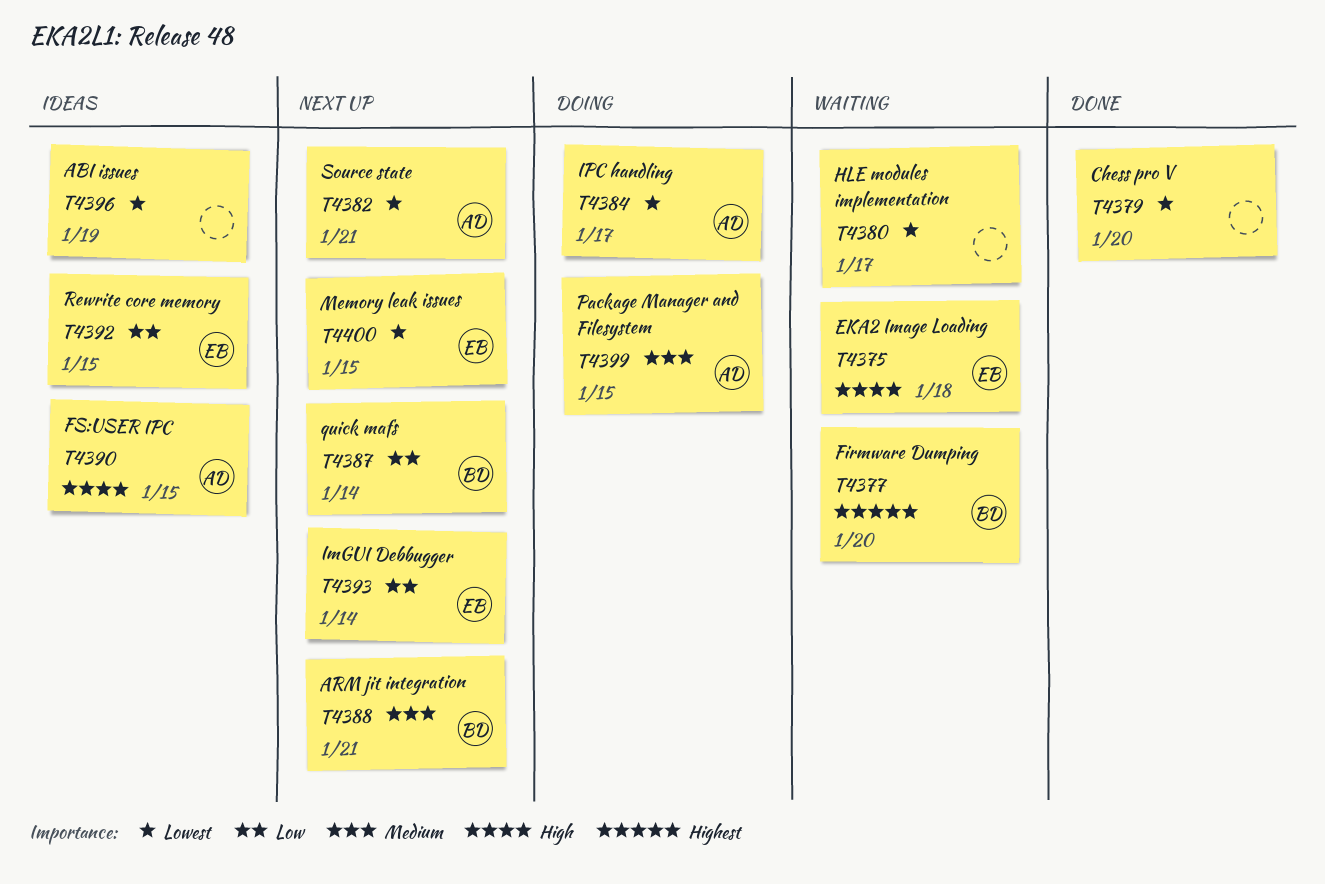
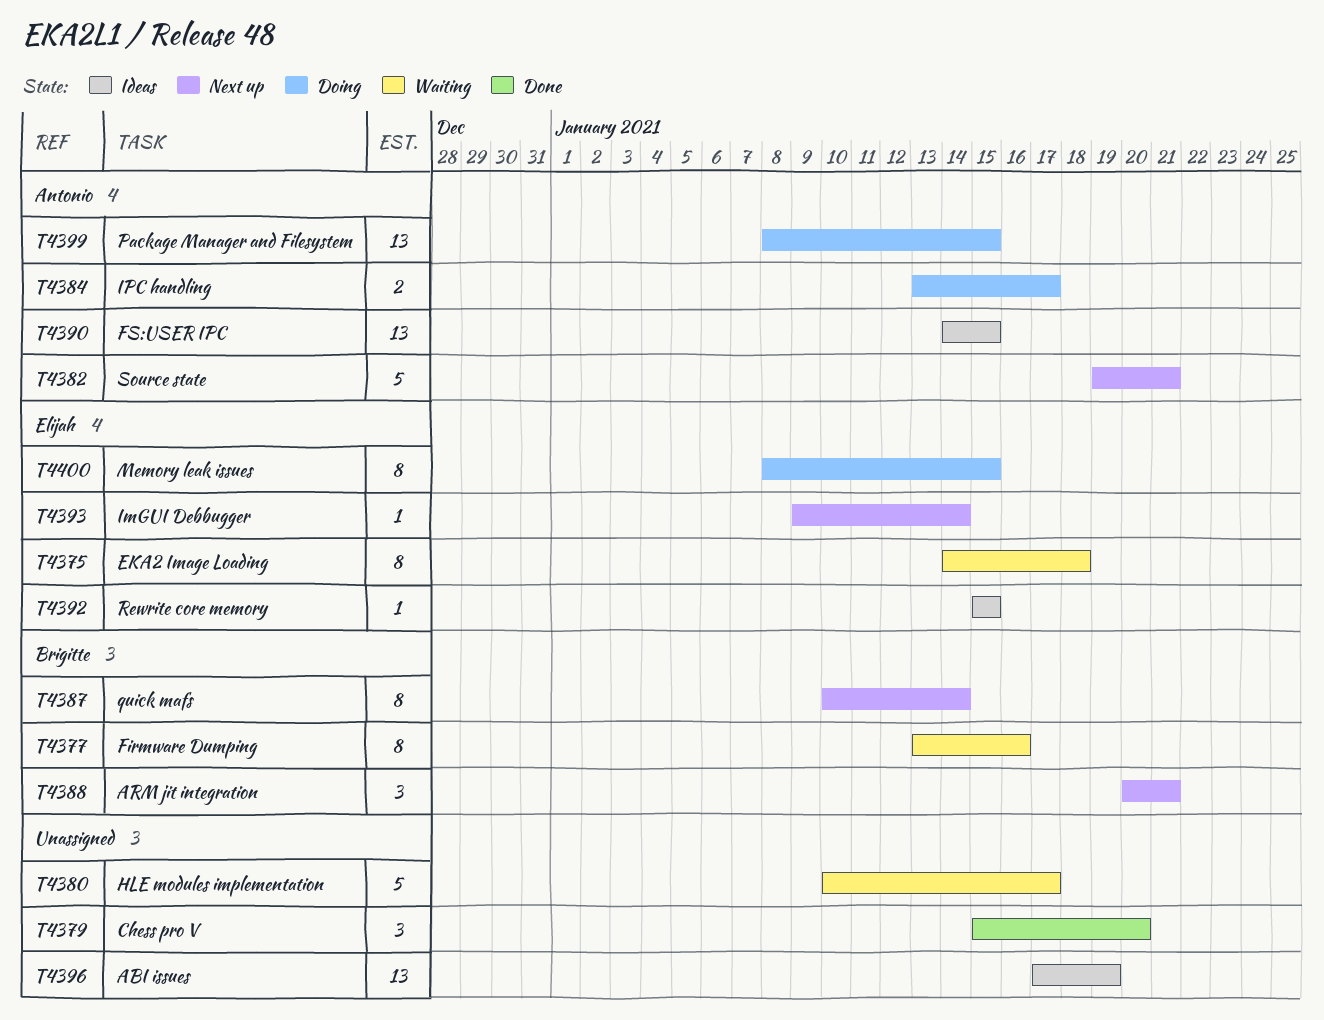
T4377, due: Jan 20 -> Jan 16
T4400, status: Next up -> Doing

